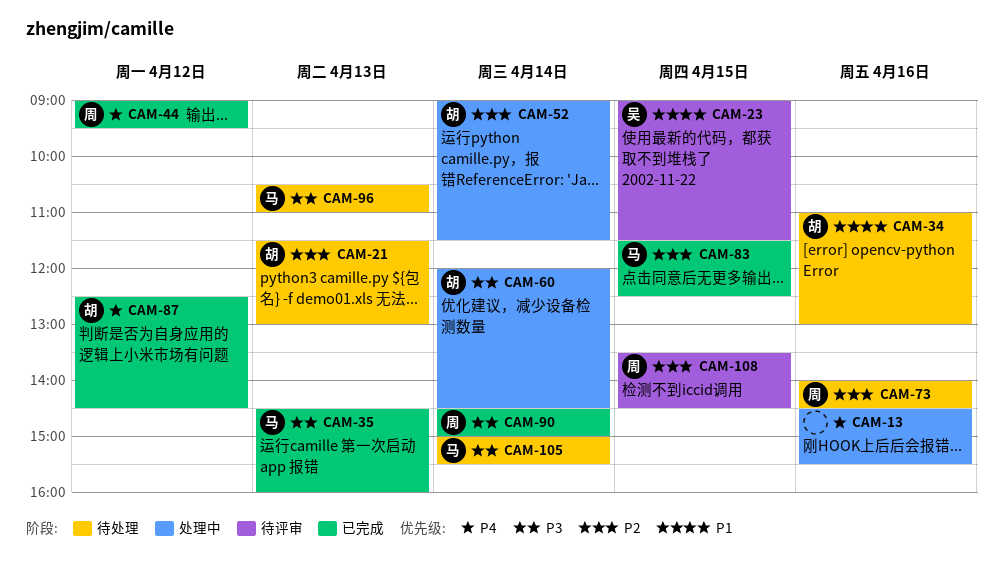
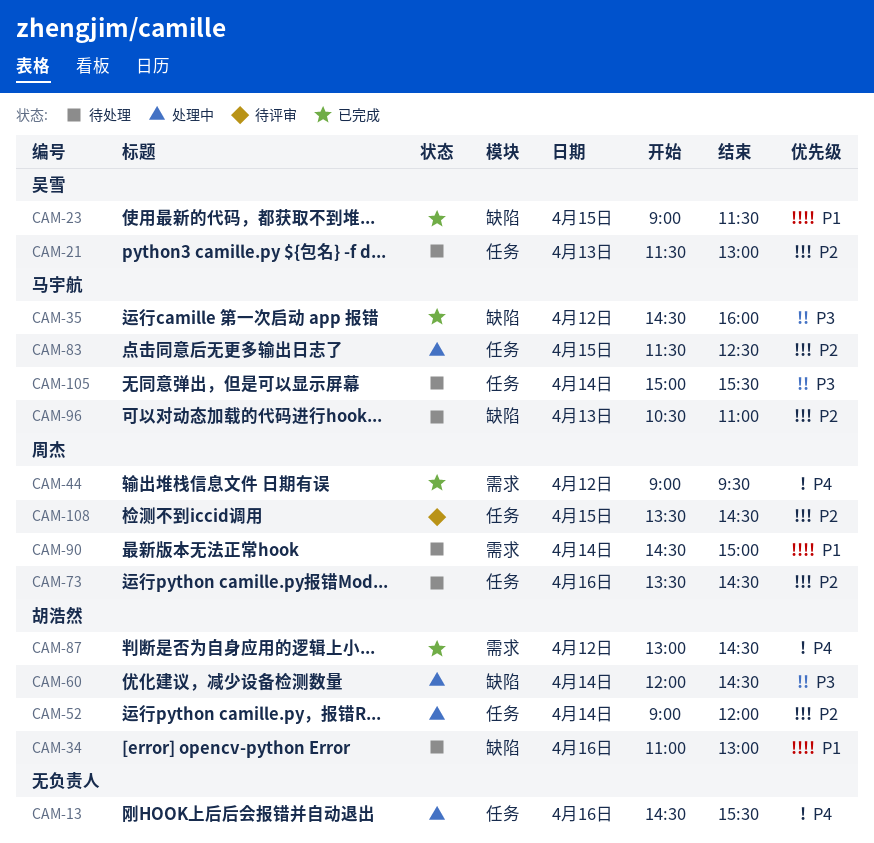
CAM-21, owner: 胡浩然 -> 吴雪
CAM-23, status: 待评审 -> 已完成
CAM-35, day: Apr 13 -> Apr 12
CAM-52, ends: 11:30 -> 12:00
CAM-73, begins: 14:00 -> 13:30
CAM-83, status: 已完成 -> 处理中
CAM-87, begins: 12:30 -> 13:00
CAM-90, status: 已完成 -> 待处理
CAM-90, priority: P3 -> P1
CAM-96, priority: P3 -> P2

